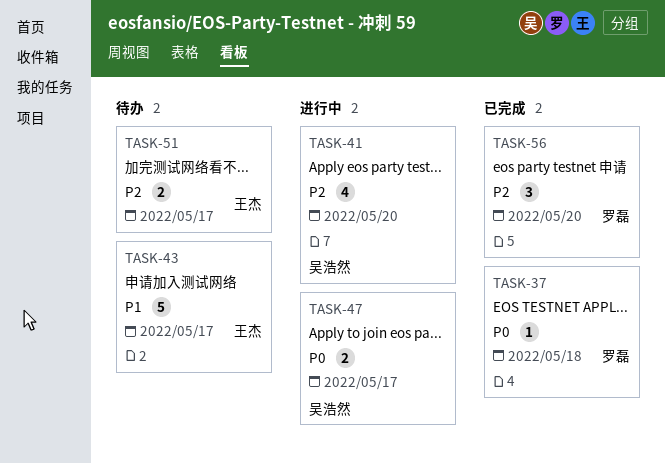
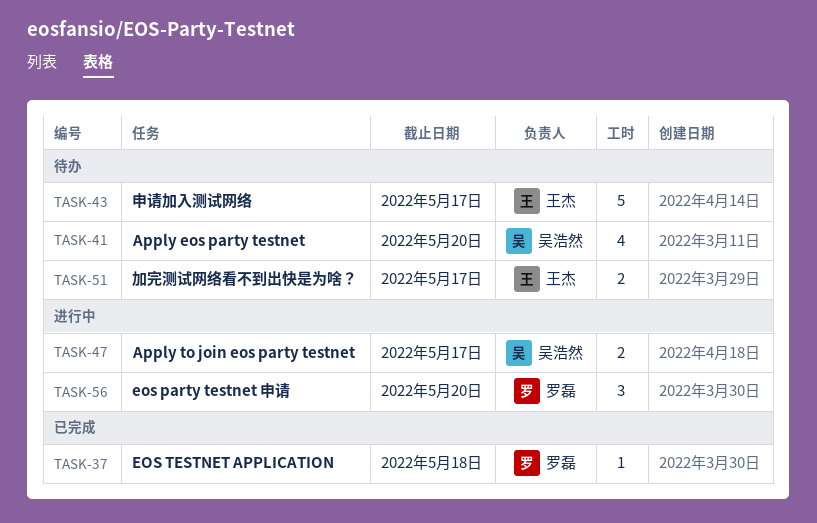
TASK-41, status: 进行中 -> 待办
TASK-56, status: 已完成 -> 进行中

